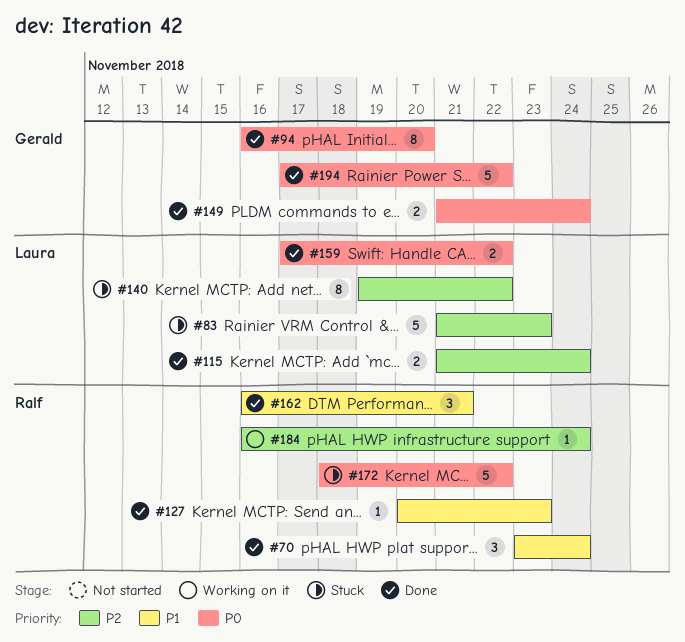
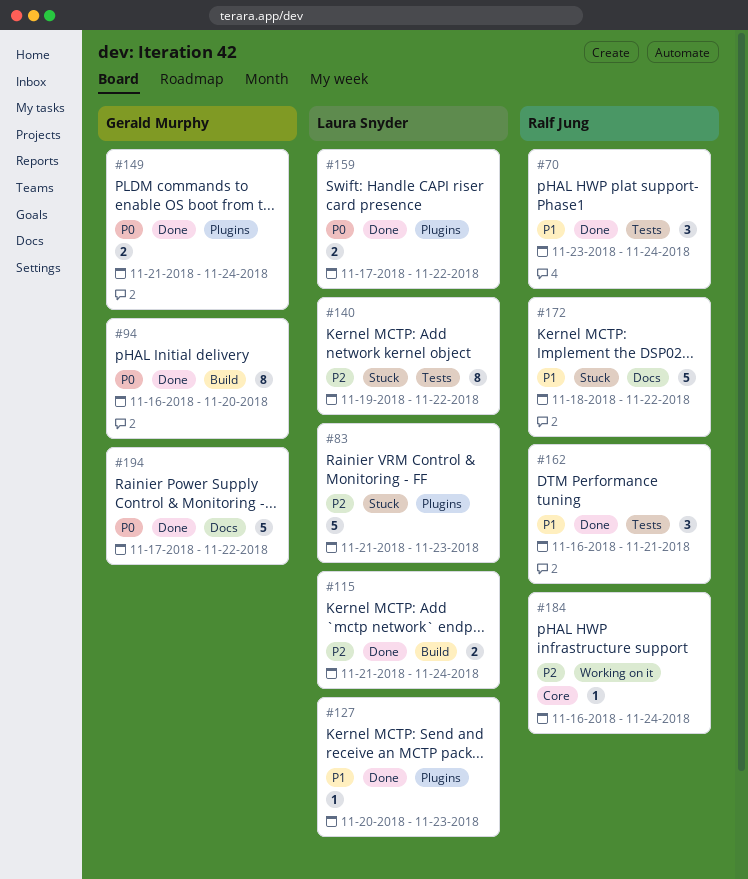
#127, owner: Ralf Jung -> Laura Snyder
#172, priority: P0 -> P1

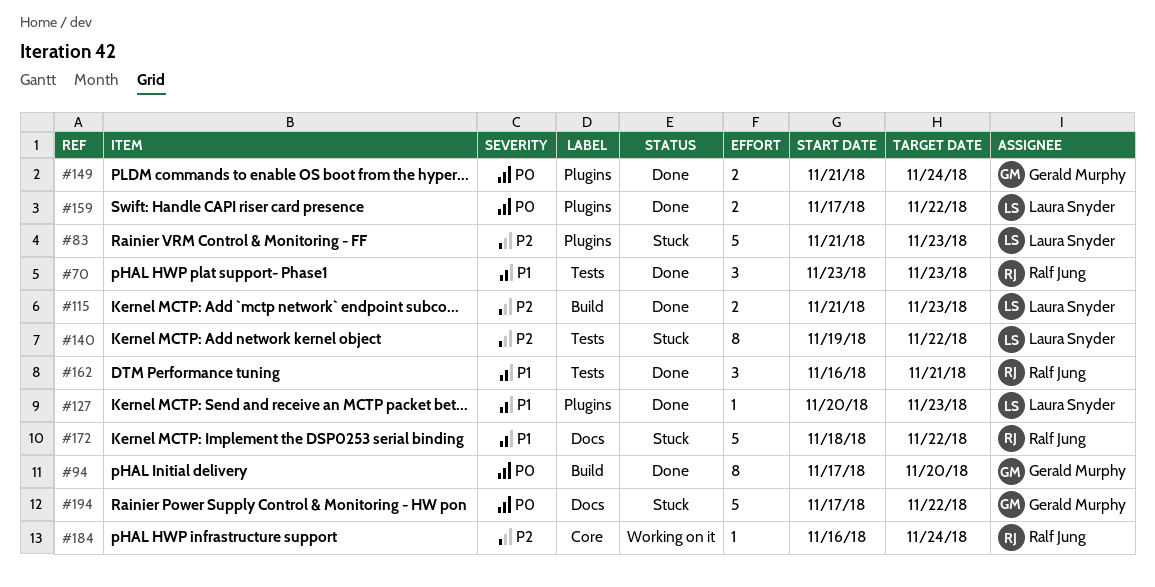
#70, due: Nov 24 -> Nov 23
#94, start: Nov 16 -> Nov 17
#115, due: Nov 24 -> Nov 23
#194, status: Done -> Stuck

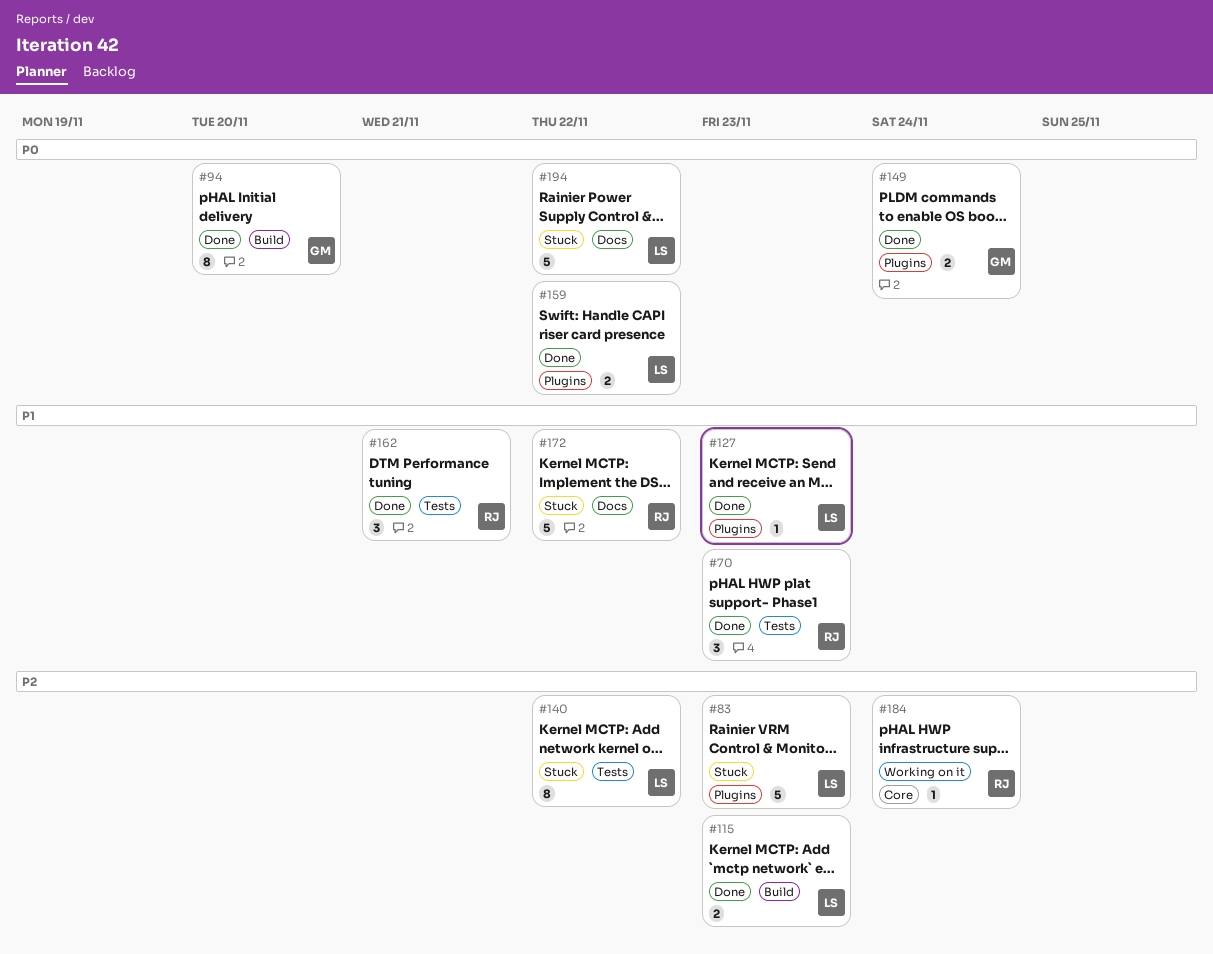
#194, owner: Gerald Murphy -> Laura Snyder

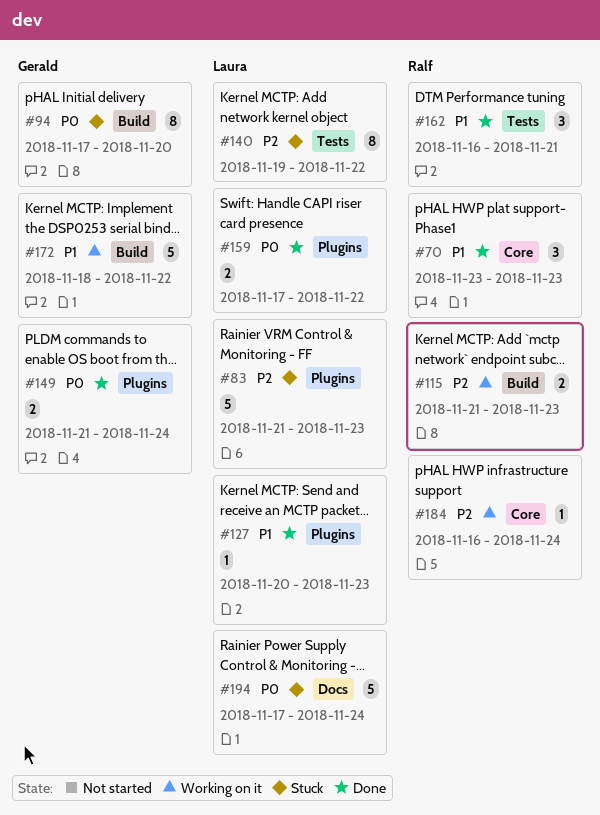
#70, label: Tests -> Core
#94, status: Done -> Stuck
#115, status: Done -> Working on it
#115, owner: Laura -> Ralf
#172, status: Stuck -> Working on it
#172, owner: Ralf -> Gerald
#172, label: Docs -> Build
#194, due: Nov 22 -> Nov 24

